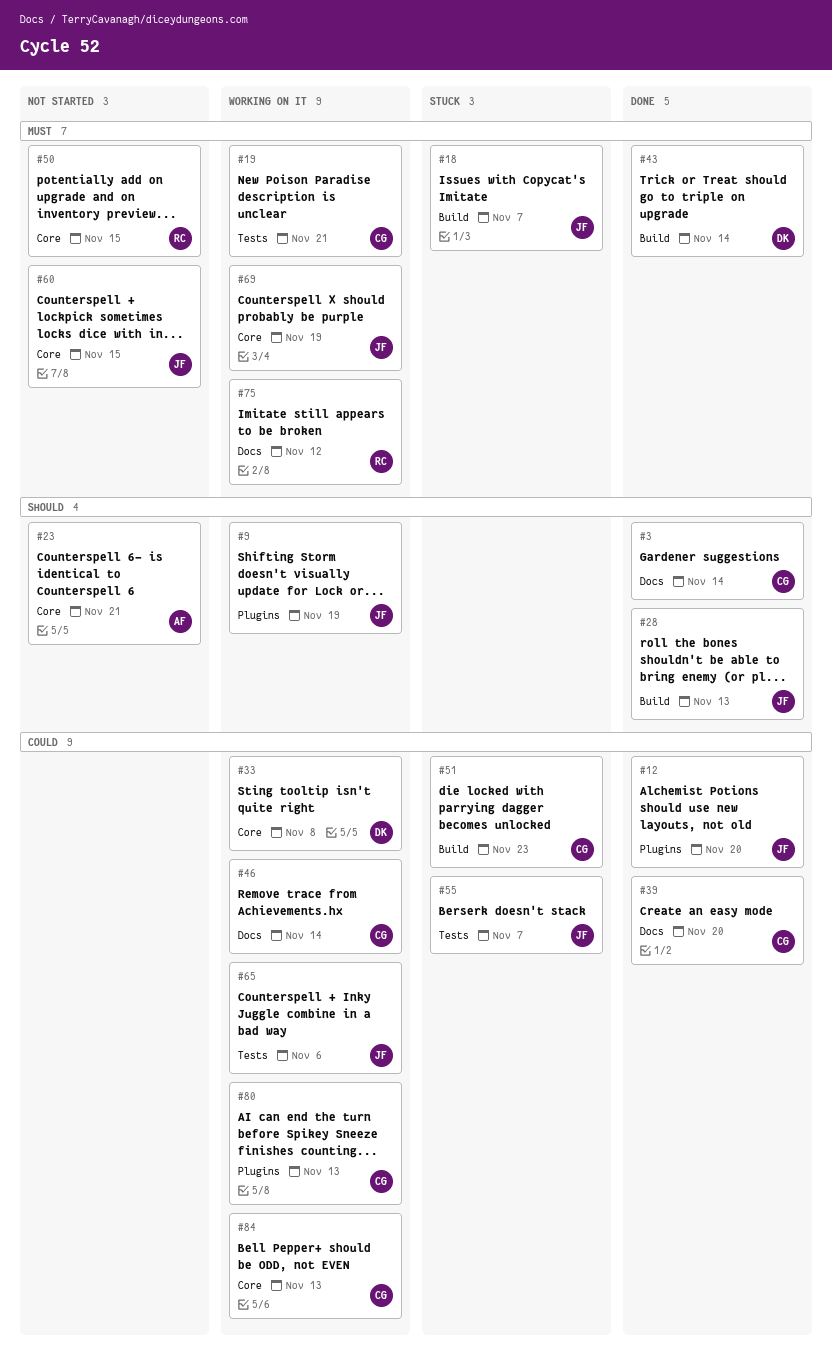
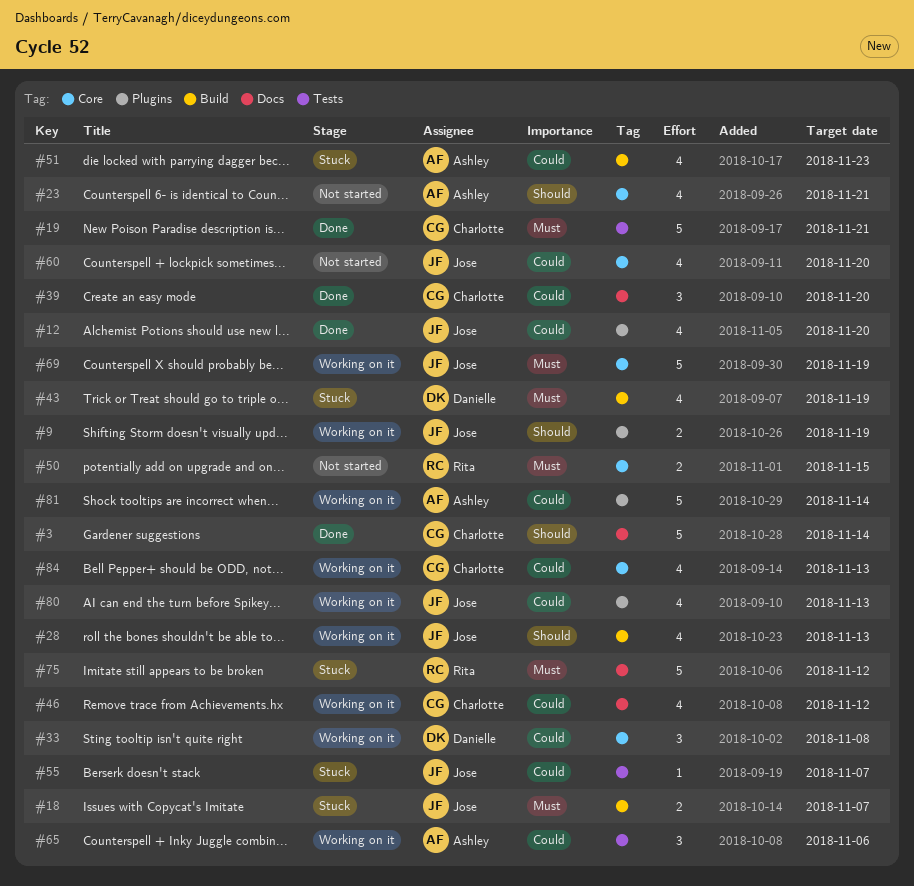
#19, status: Working on it -> Done
#28, status: Done -> Working on it
#43, status: Done -> Stuck
#43, due: Nov 14 -> Nov 19
#46, due: Nov 14 -> Nov 12
#51, owner: Charlotte -> Ashley
#60, priority: Must -> Could
#60, due: Nov 15 -> Nov 20
#65, owner: Jose -> Ashley
#75, status: Working on it -> Stuck
#80, owner: Charlotte -> Jose
#81: none -> present

